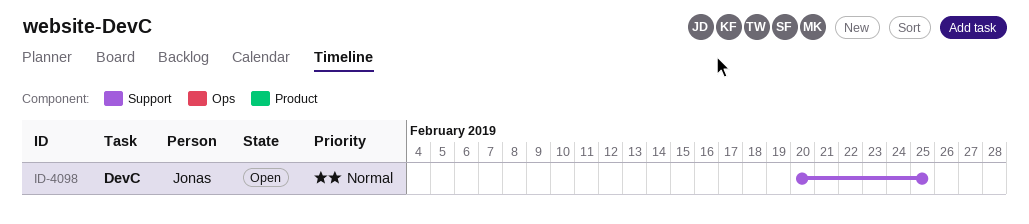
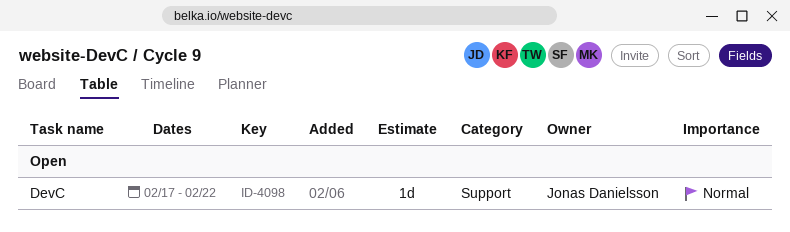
ID-4098, start: Feb 20 -> Feb 17
ID-4098, due: Feb 25 -> Feb 22

